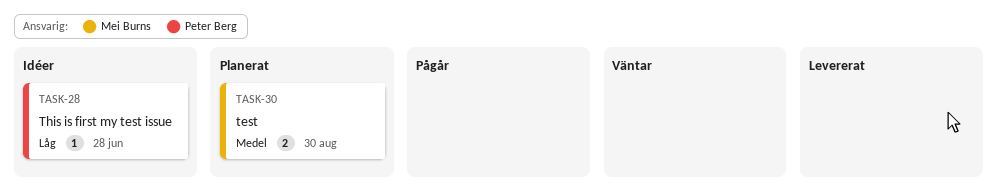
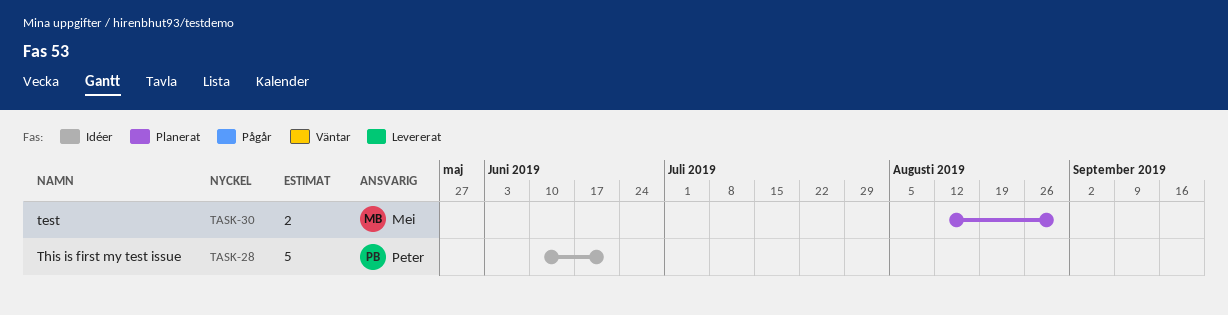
TASK-28, estimate: 1 -> 5
TASK-28, due: Jun 28 -> Jun 21

